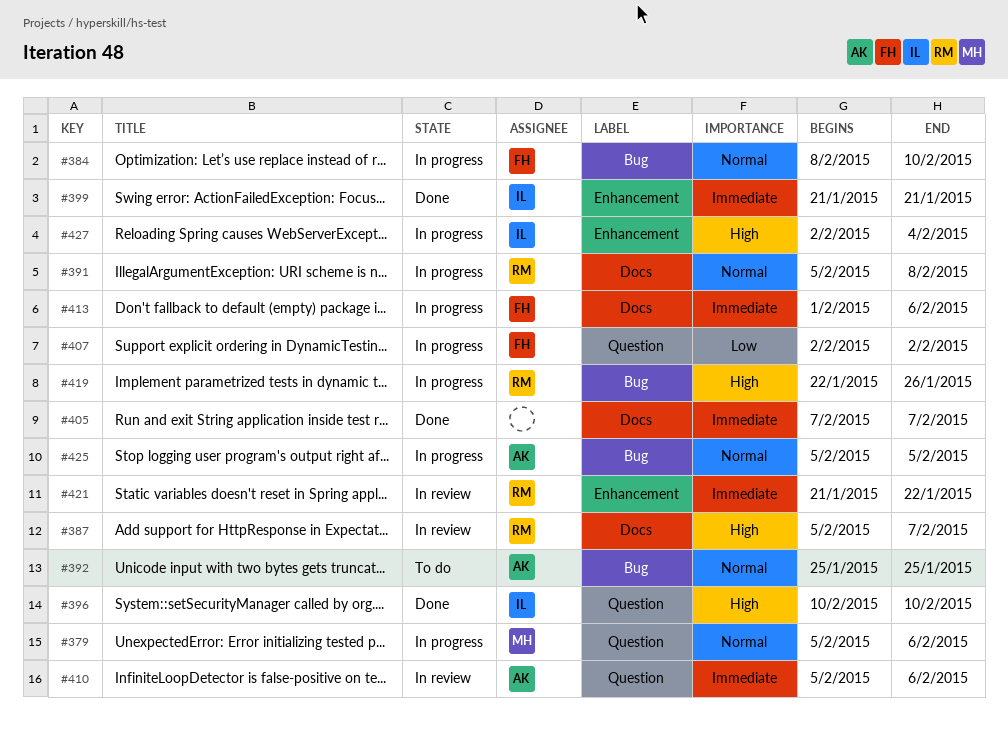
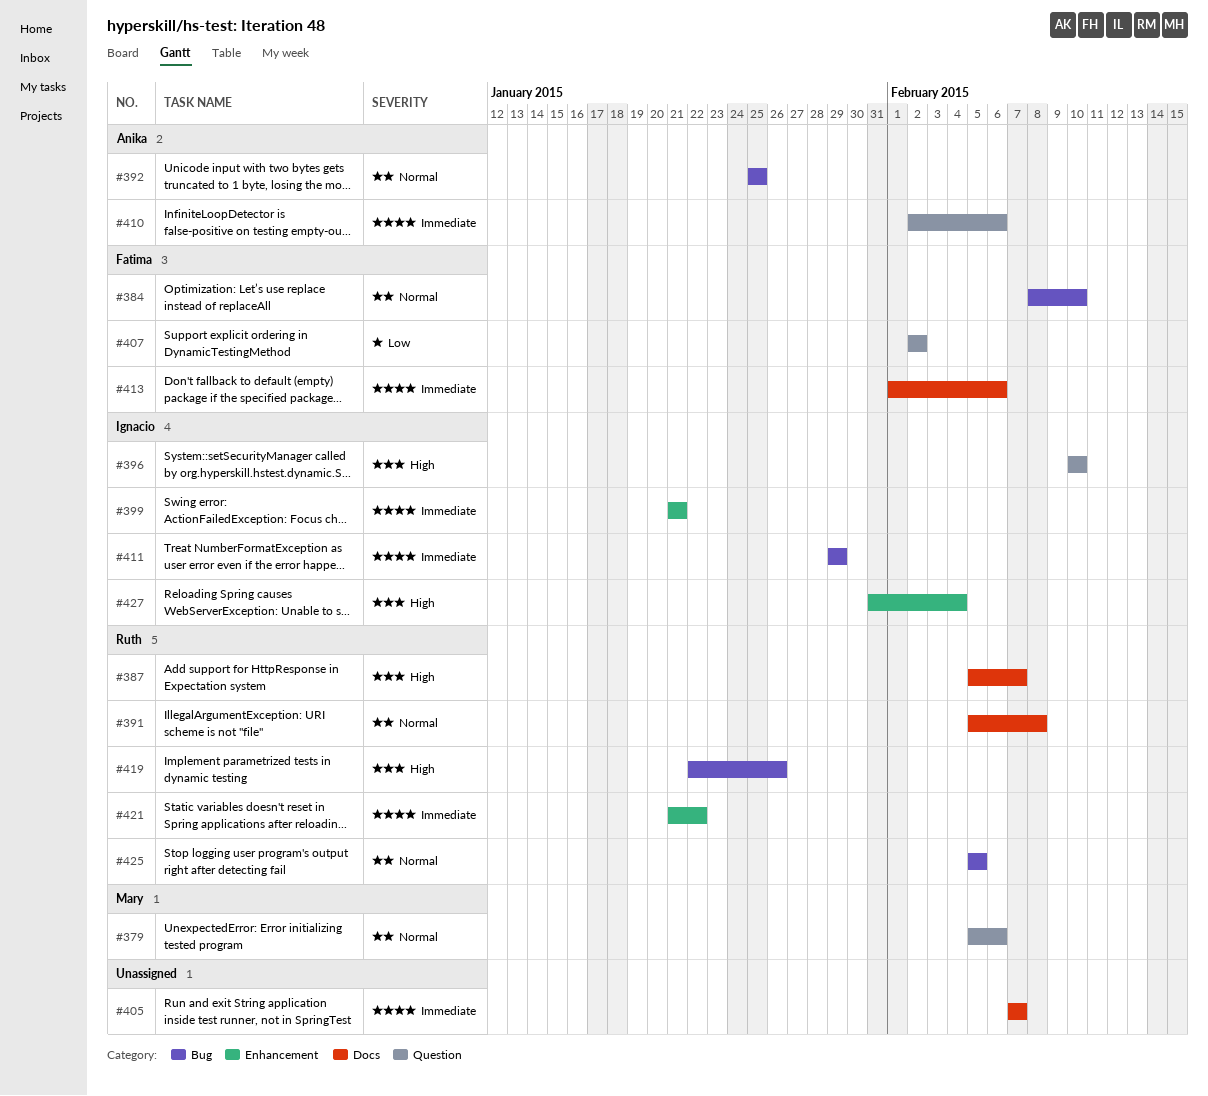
#410, start: Feb 5 -> Feb 2
#411: none -> present
#425, owner: Anika -> Ruth
#427, start: Feb 2 -> Jan 31

